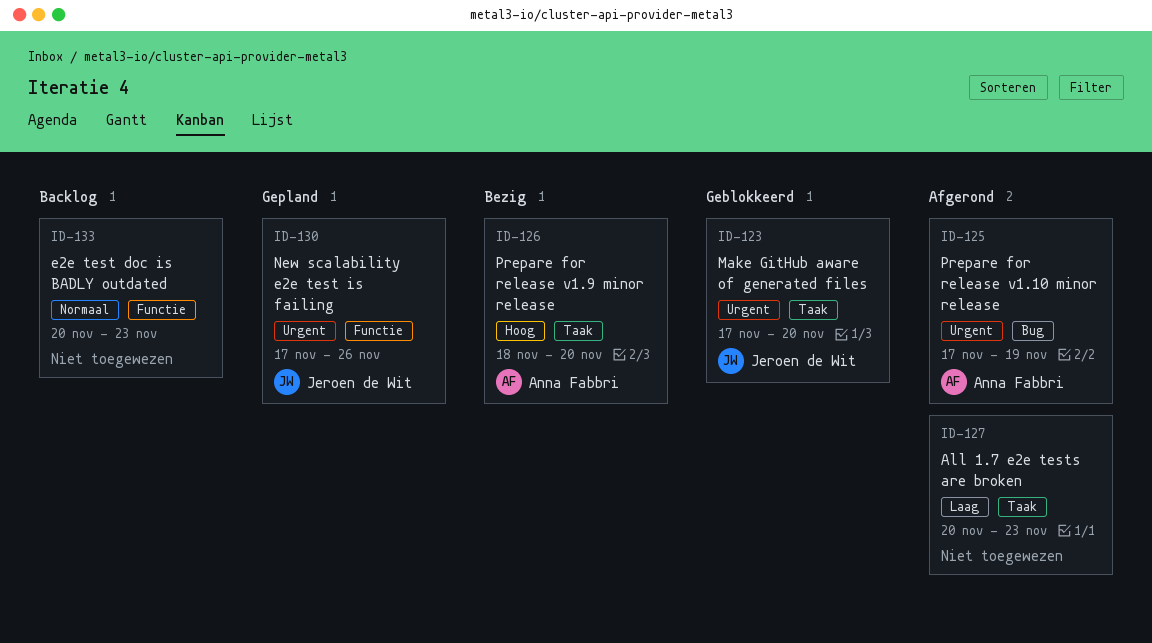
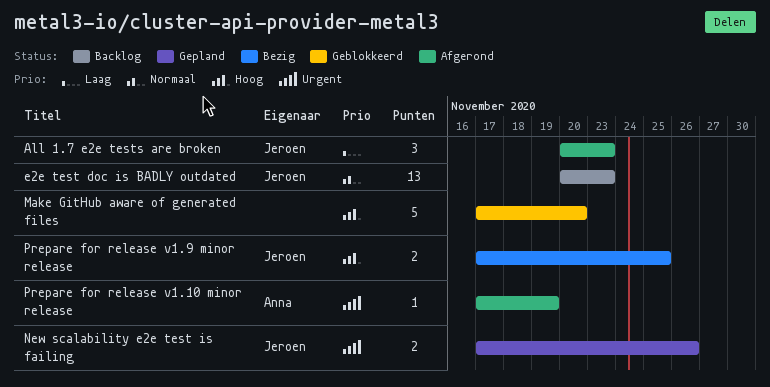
All 1.7 e2e tests are broken, owner: none -> Jeroen de Wit
e2e test doc is BADLY outdated, owner: none -> Jeroen de Wit
Make GitHub aware of generated files, owner: Jeroen de Wit -> none
Make GitHub aware of generated files, priority: Urgent -> Hoog
Prepare for release v1.9 minor release, owner: Anna Fabbri -> Jeroen de Wit
Prepare for release v1.9 minor release, start: Nov 18 -> Nov 17
Prepare for release v1.9 minor release, due: Nov 20 -> Nov 25

